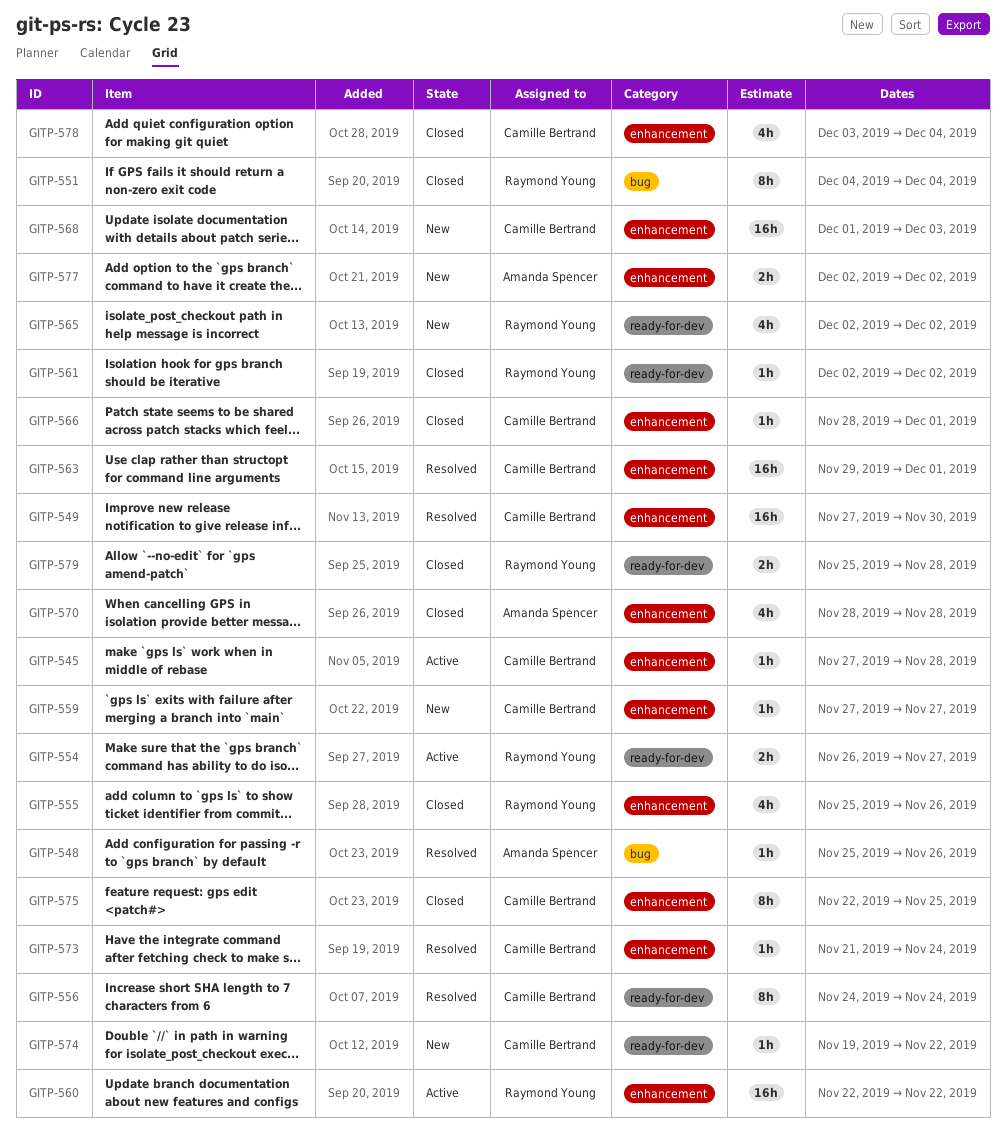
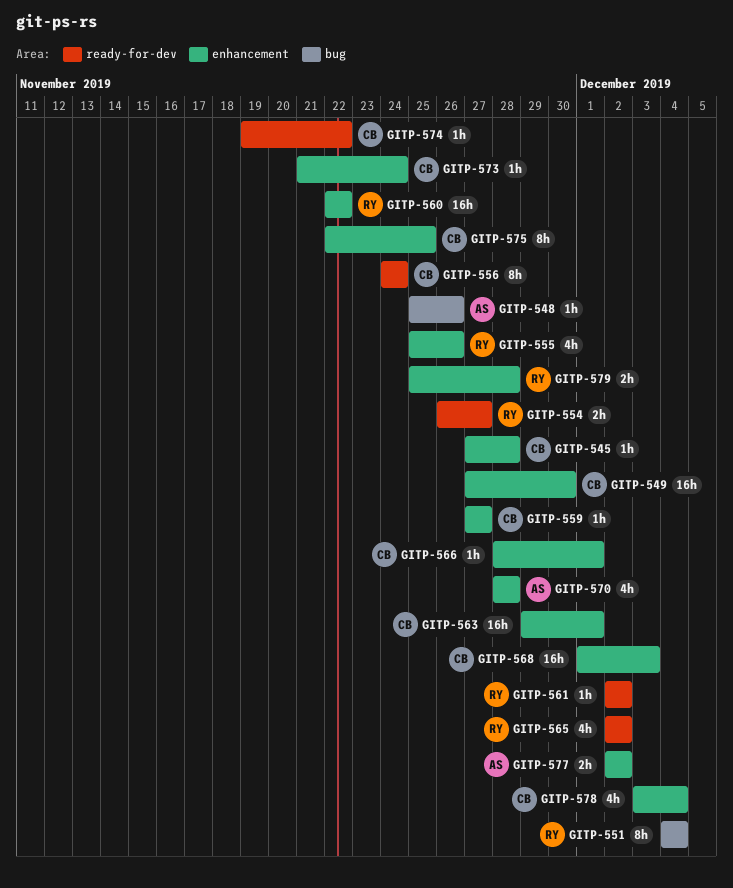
GITP-579, label: ready-for-dev -> enhancement

